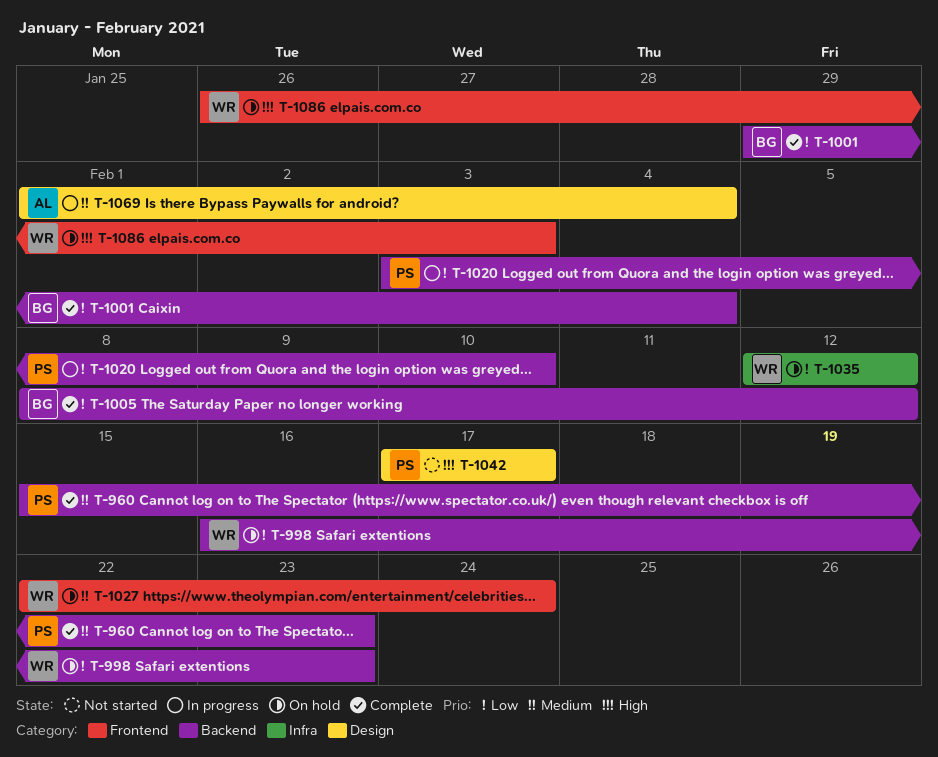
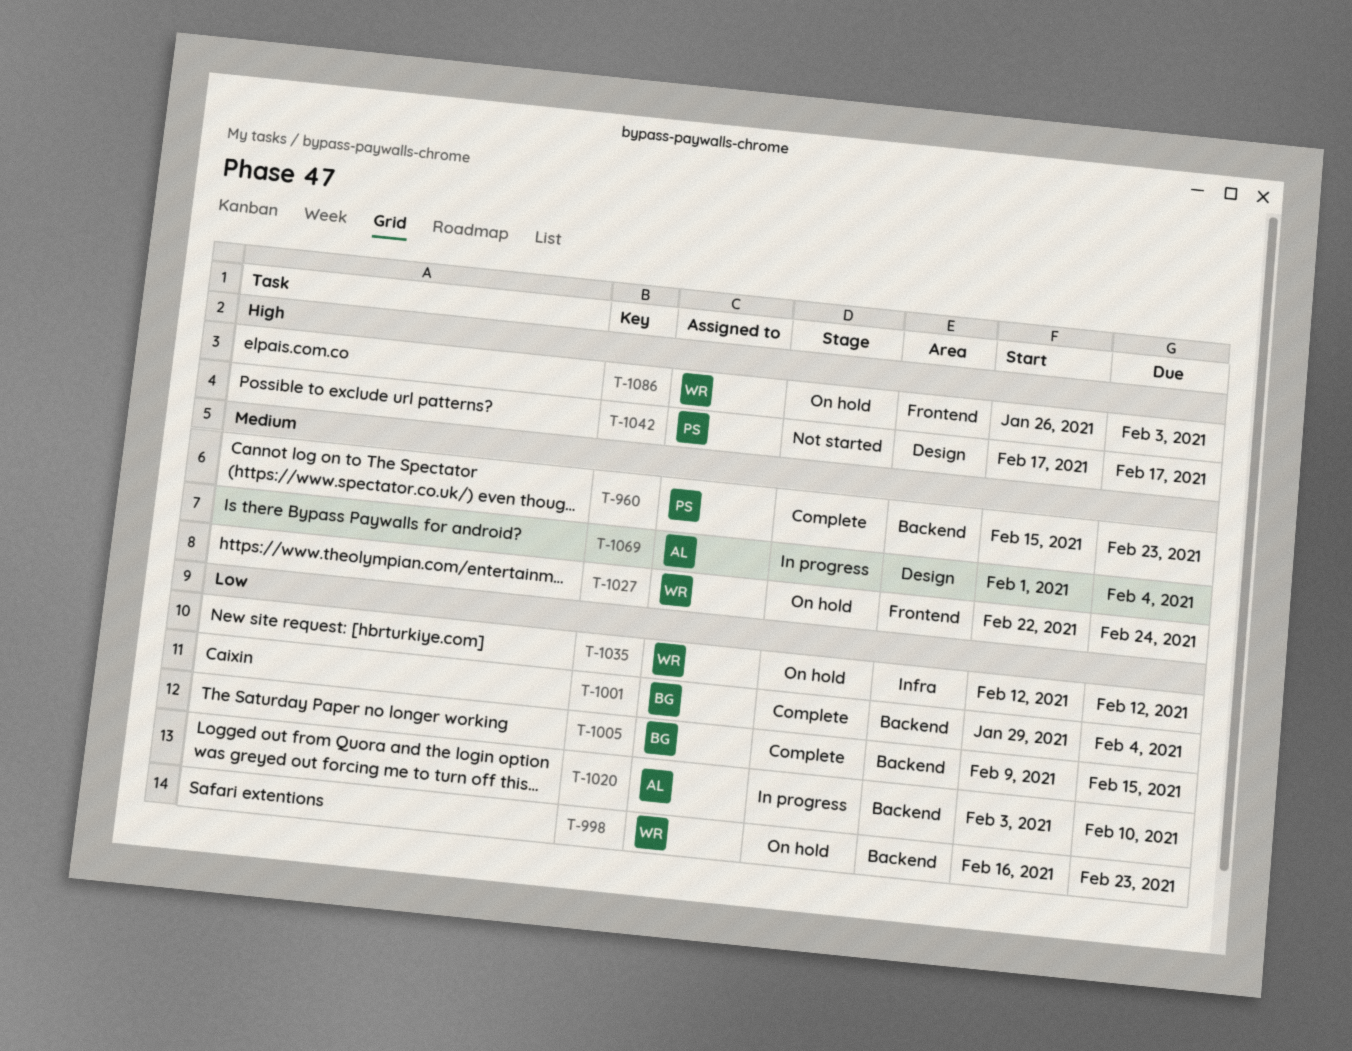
T-1005, start: Feb 8 -> Feb 9
T-1005, due: Feb 12 -> Feb 15
T-1020, owner: PS -> AL

